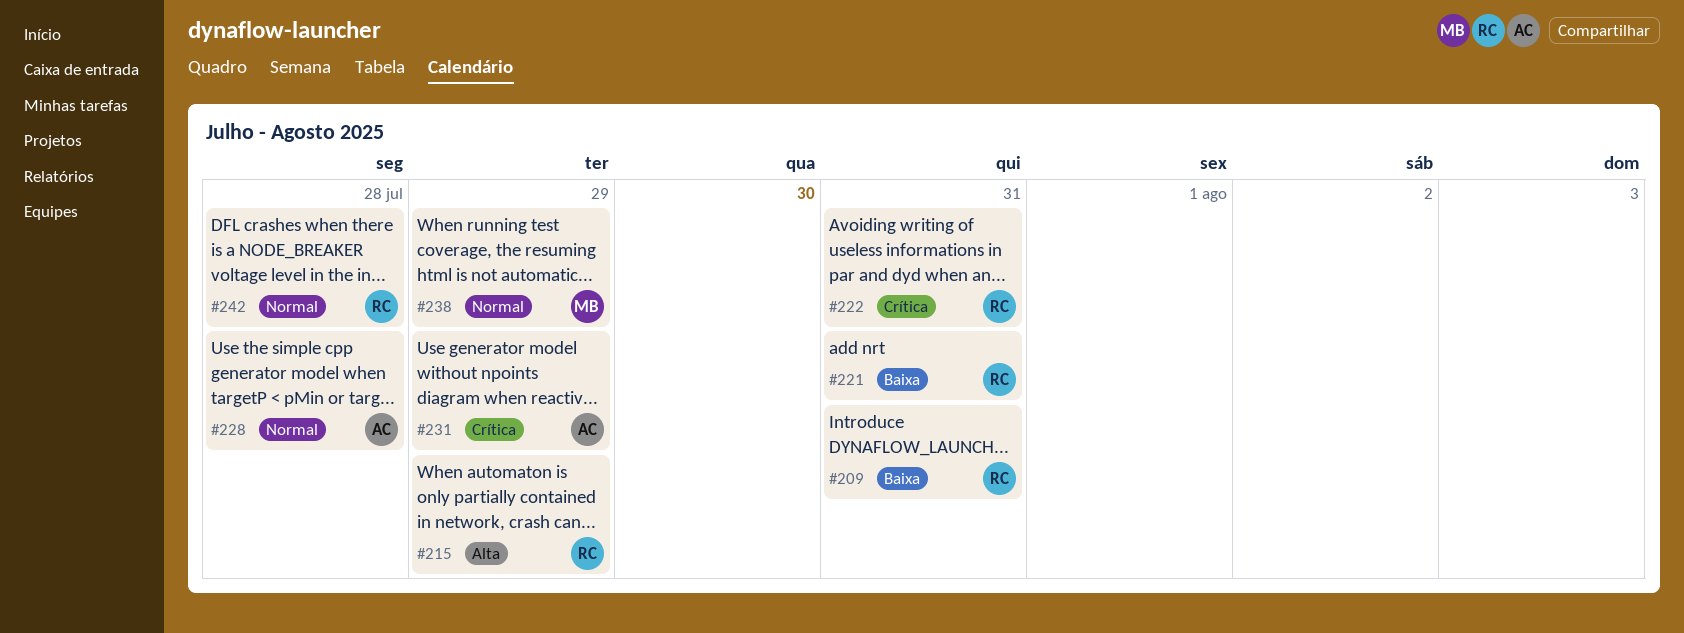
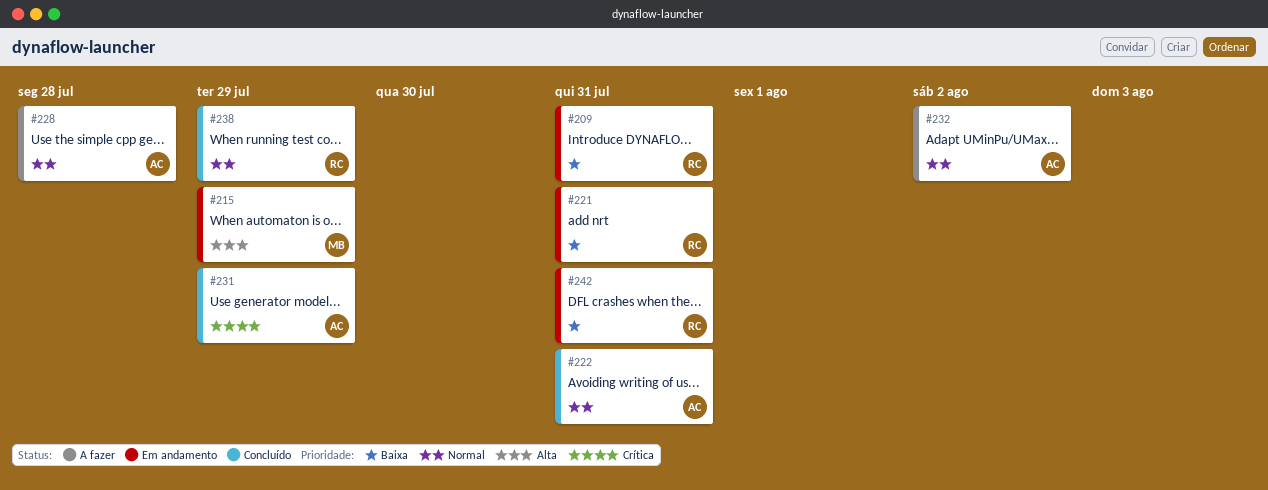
#215, owner: RC -> MB
#222, owner: RC -> AC
#222, priority: Crítica -> Normal
#232: none -> present
#238, owner: MB -> RC
#242, priority: Normal -> Baixa
#242, due: Jul 28 -> Jul 31

